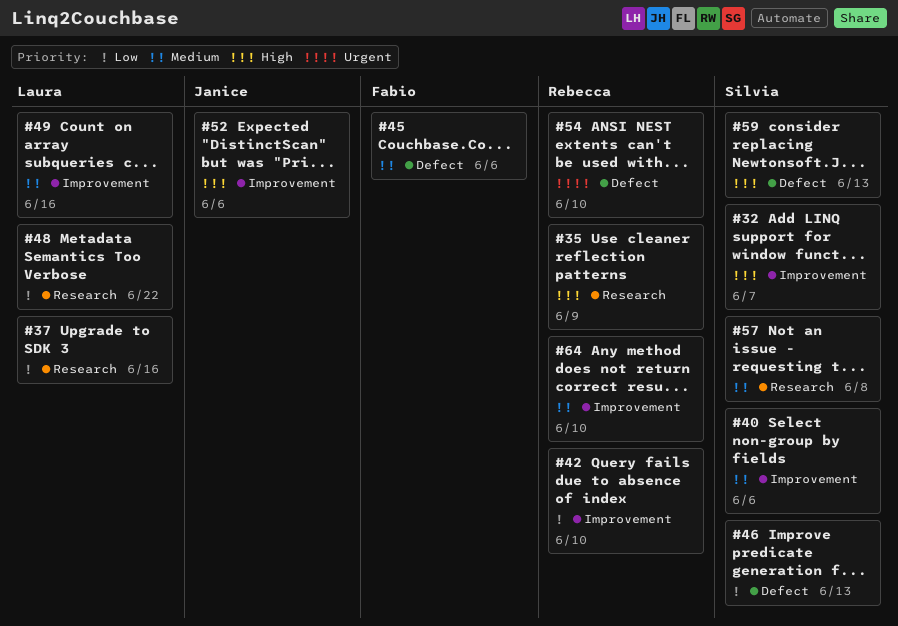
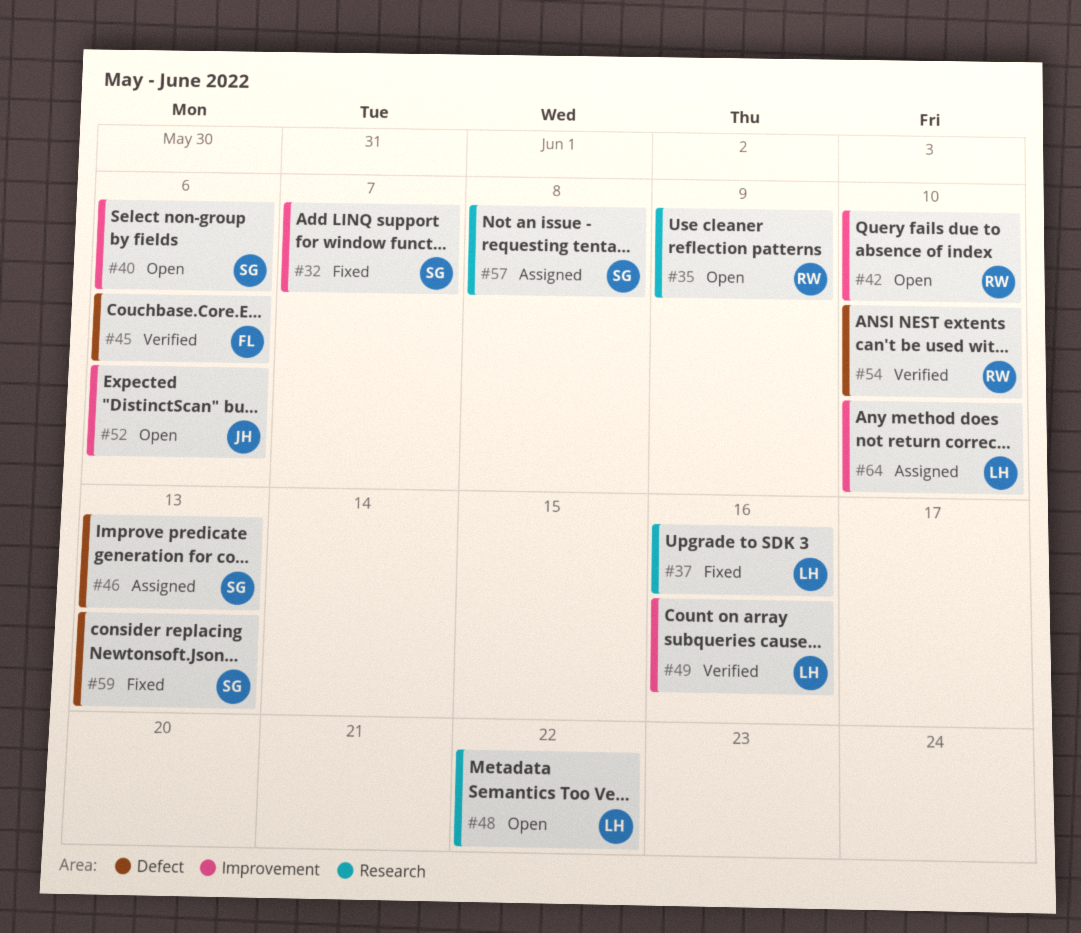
#64, owner: Rebecca -> Laura

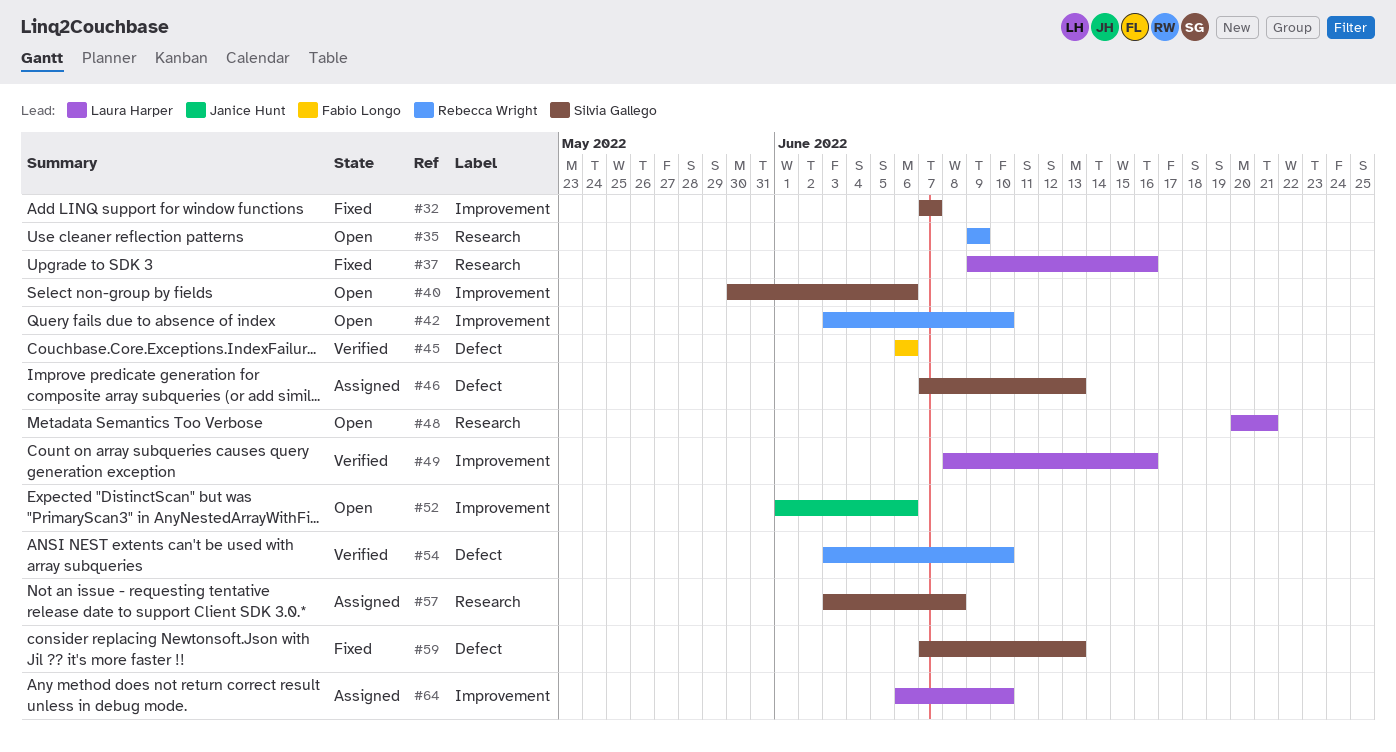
#48, due: Jun 22 -> Jun 21

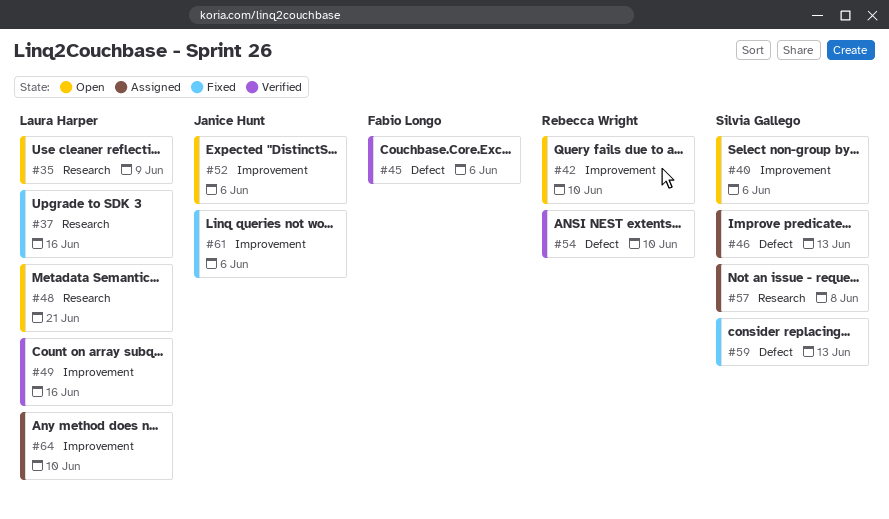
#32: present -> none
#35, owner: Rebecca Wright -> Laura Harper
#61: none -> present

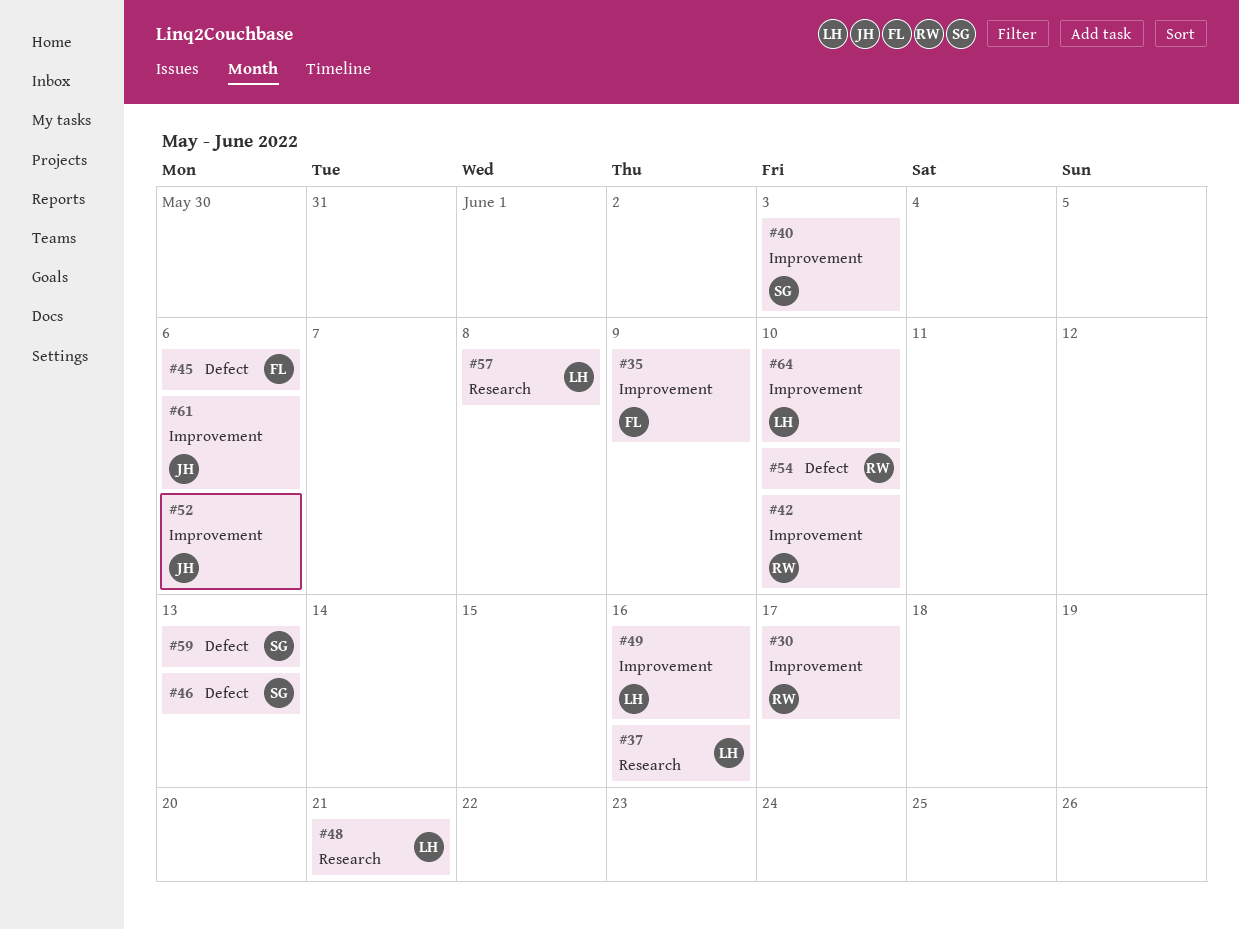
#30: none -> present
#35, owner: Laura Harper -> Fabio Longo
#35, label: Research -> Improvement
#40, due: Jun 6 -> Jun 3
#57, owner: Silvia Gallego -> Laura Harper

